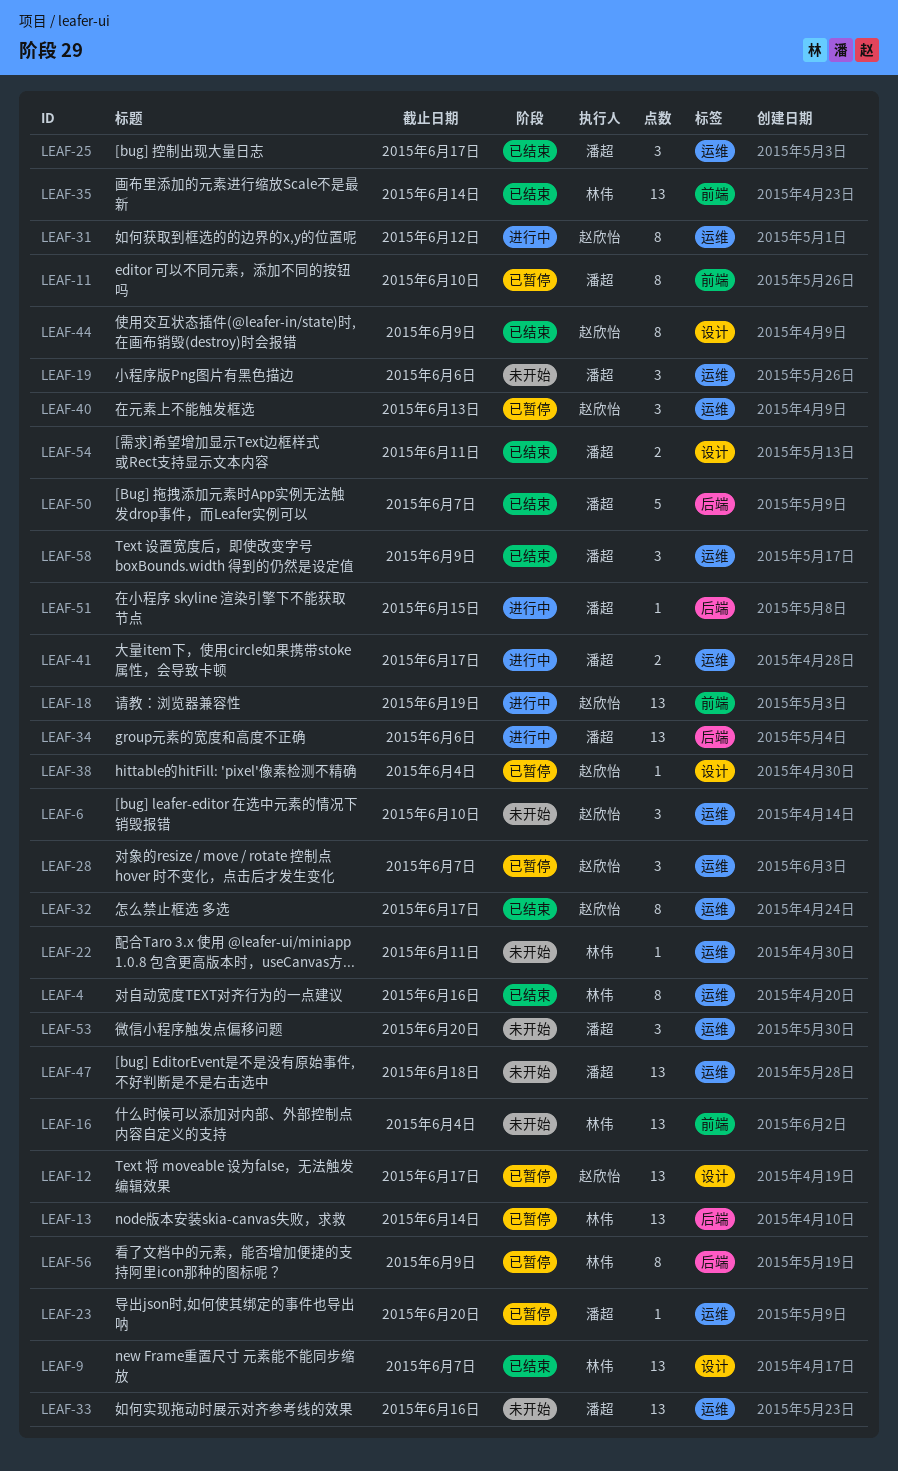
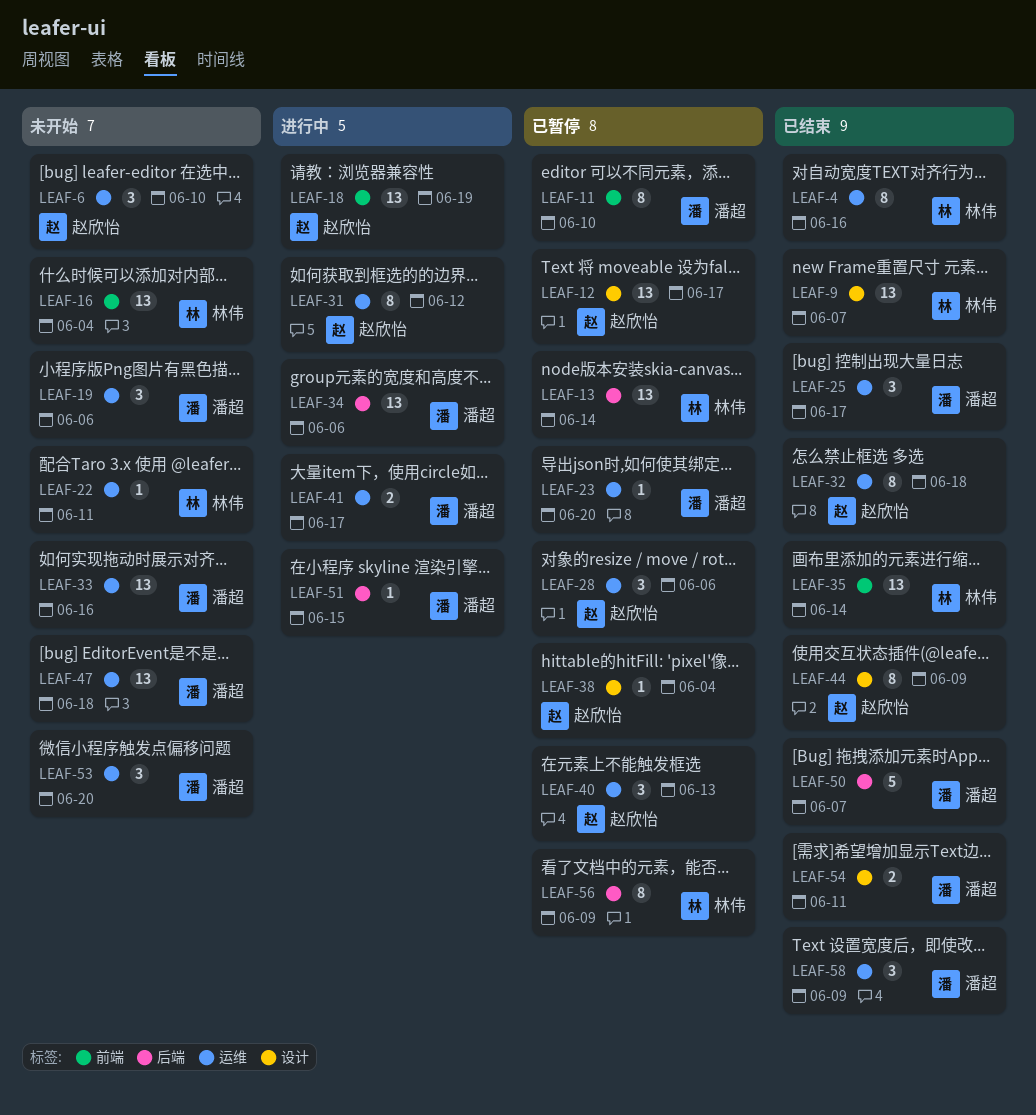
LEAF-28, due: Jun 7 -> Jun 6
LEAF-32, due: Jun 17 -> Jun 18

